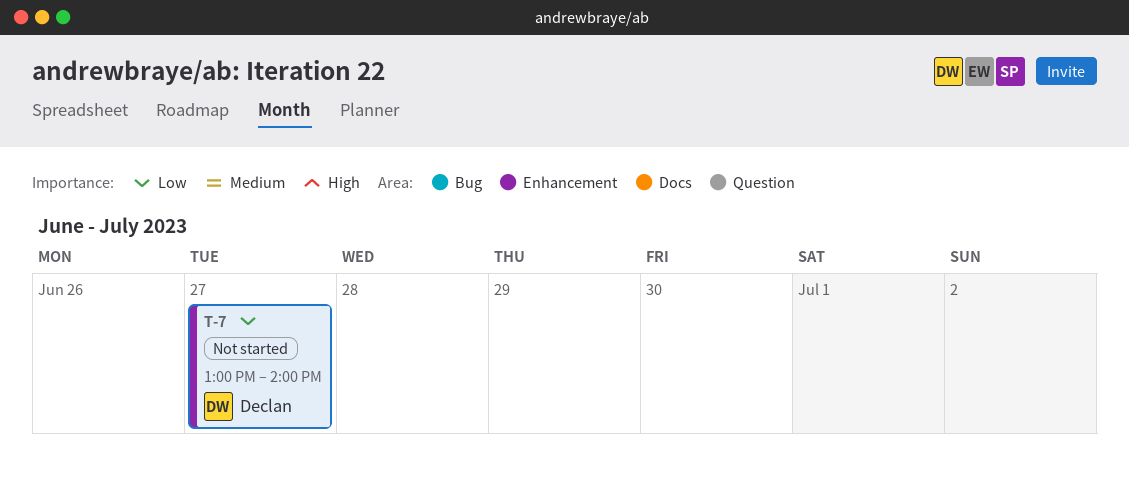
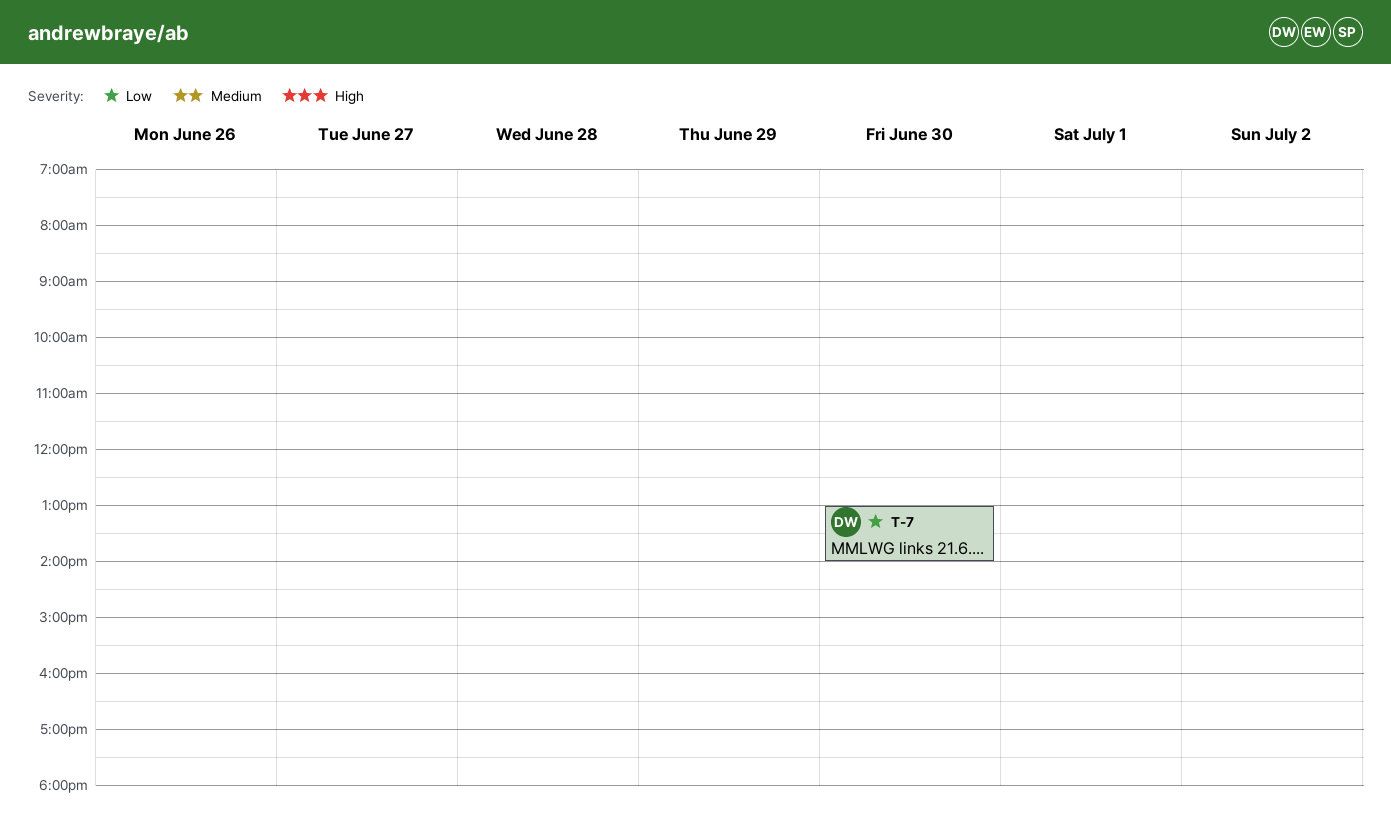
T-7, day: Jun 27 -> Jun 30

